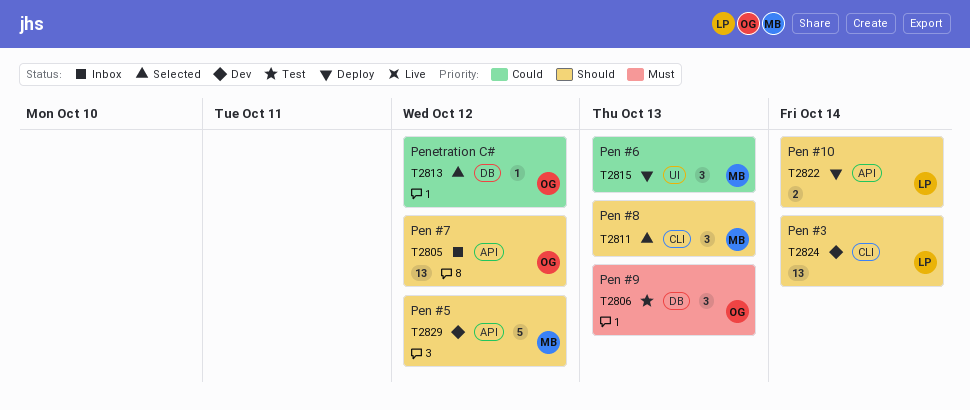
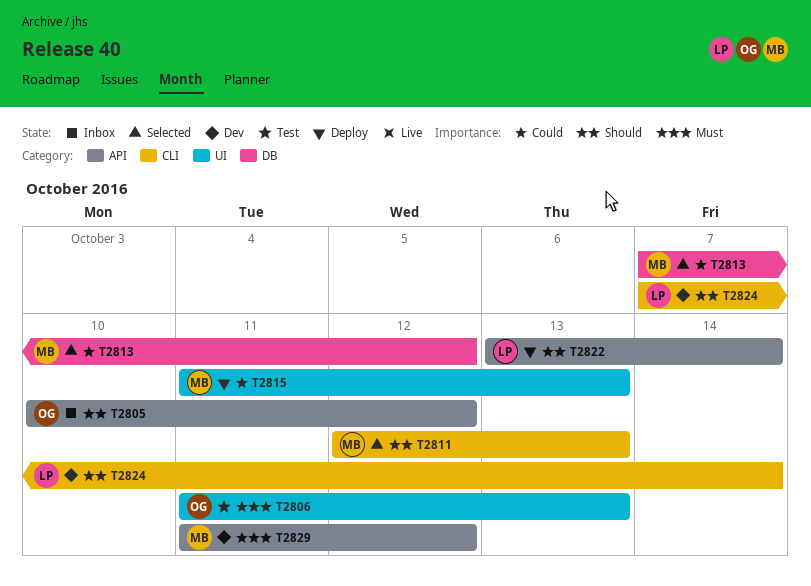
T2806, label: DB -> UI
T2813, owner: OG -> MB
T2829, priority: Should -> Must

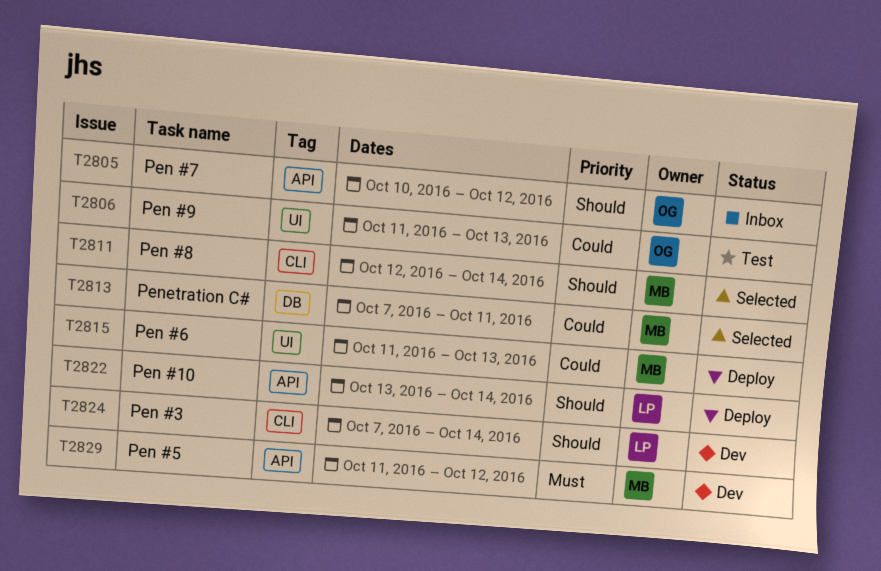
T2806, priority: Must -> Could
T2811, due: Oct 13 -> Oct 14
T2813, due: Oct 12 -> Oct 11

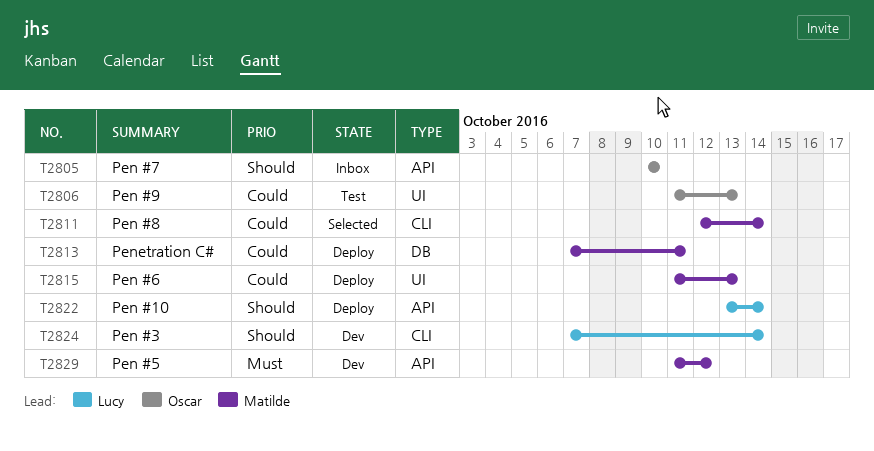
T2805, due: Oct 12 -> Oct 10
T2811, priority: Should -> Could
T2813, status: Selected -> Deploy

